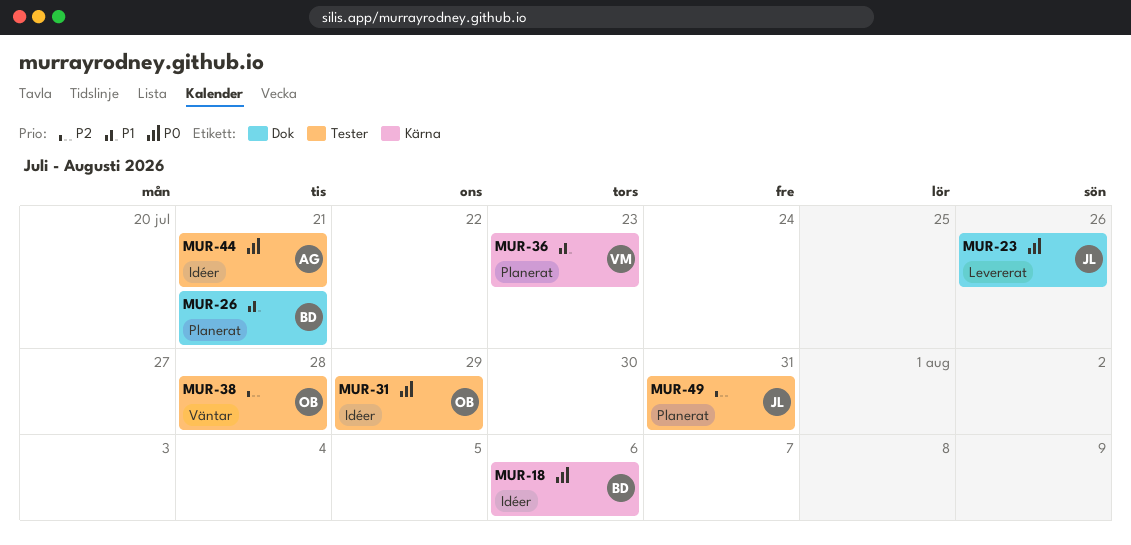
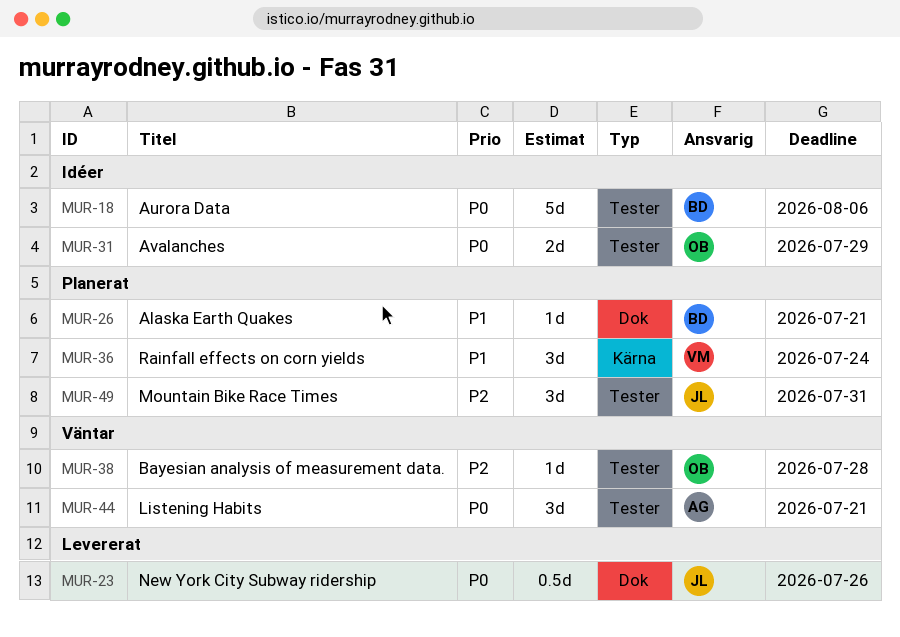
MUR-18, label: Kärna -> Tester
MUR-36, due: Jul 23 -> Jul 24
MUR-44, status: Idéer -> Väntar

